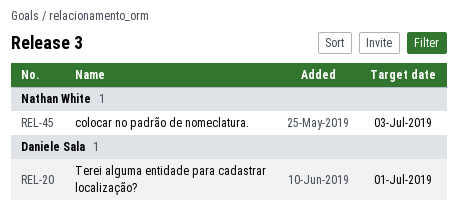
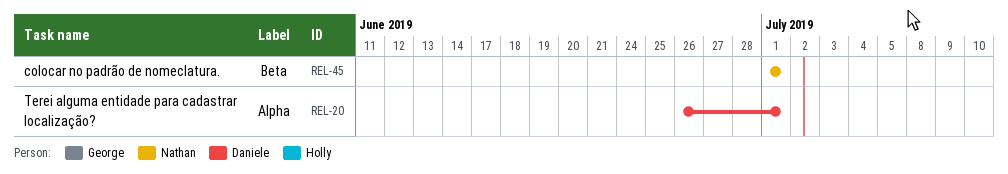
REL-45, due: Jul 3 -> Jul 1

